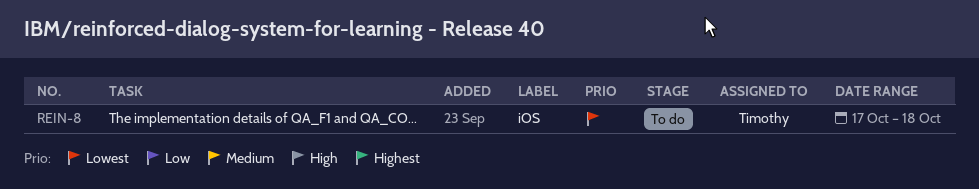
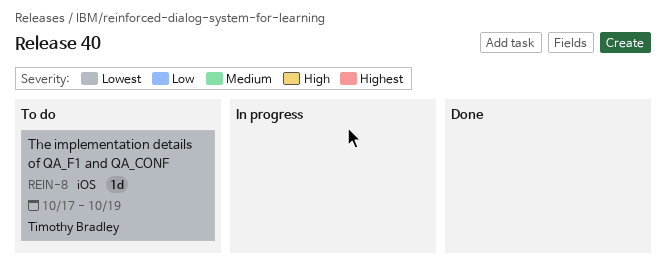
REIN-8, due: Oct 18 -> Oct 19

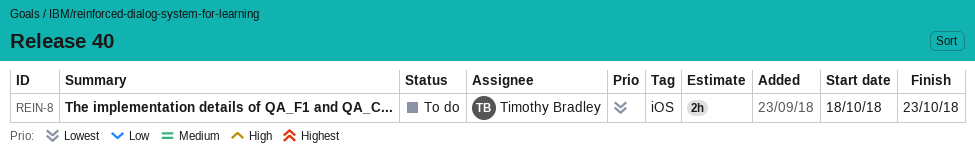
REIN-8, estimate: 1d -> 2h
REIN-8, start: Oct 17 -> Oct 18
REIN-8, due: Oct 19 -> Oct 23

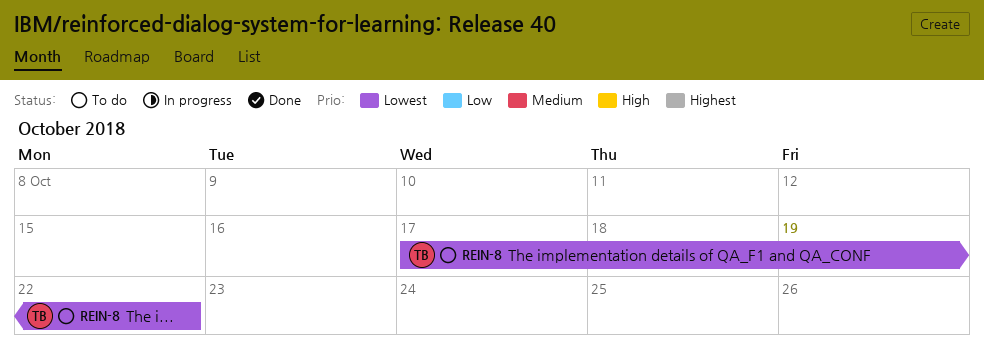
REIN-8, start: Oct 18 -> Oct 17
REIN-8, due: Oct 23 -> Oct 22

